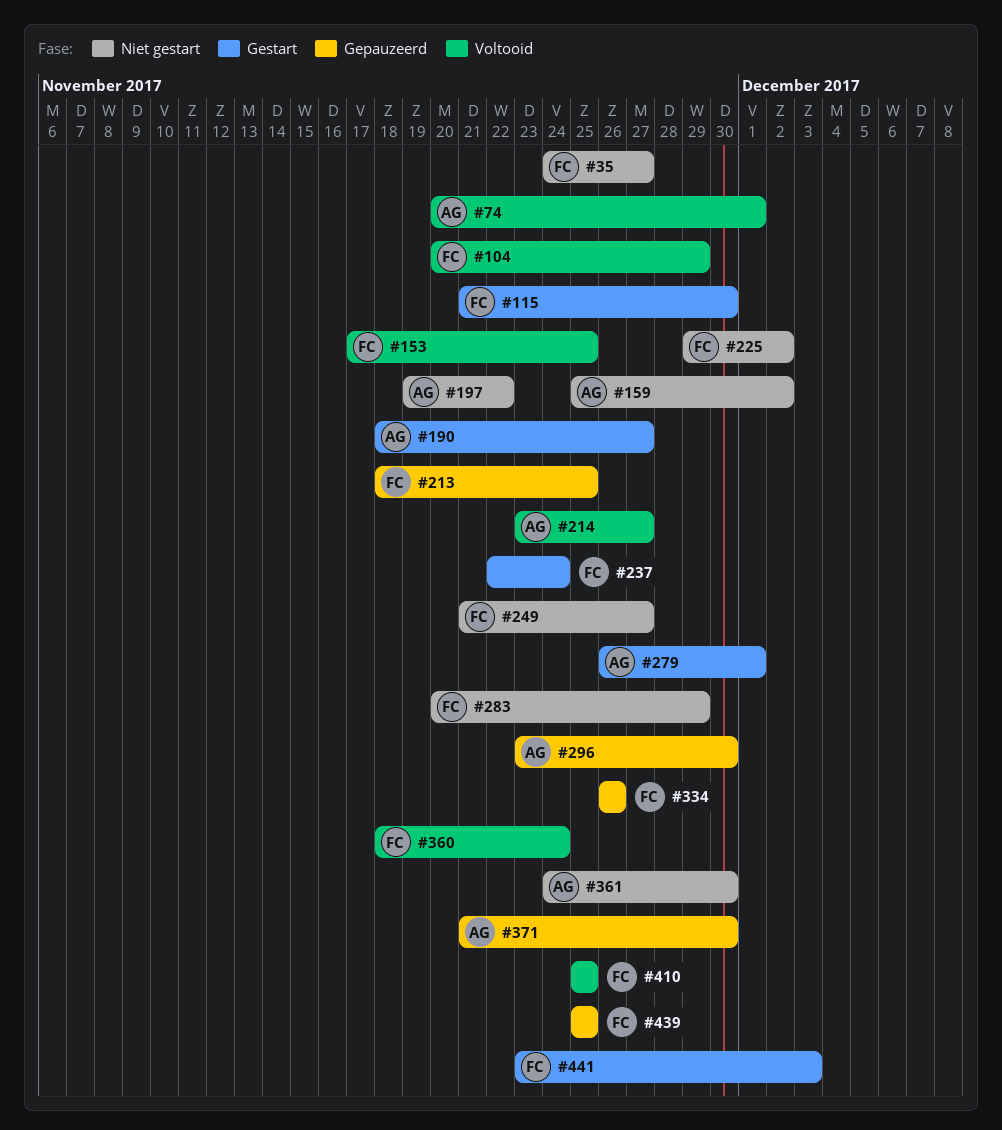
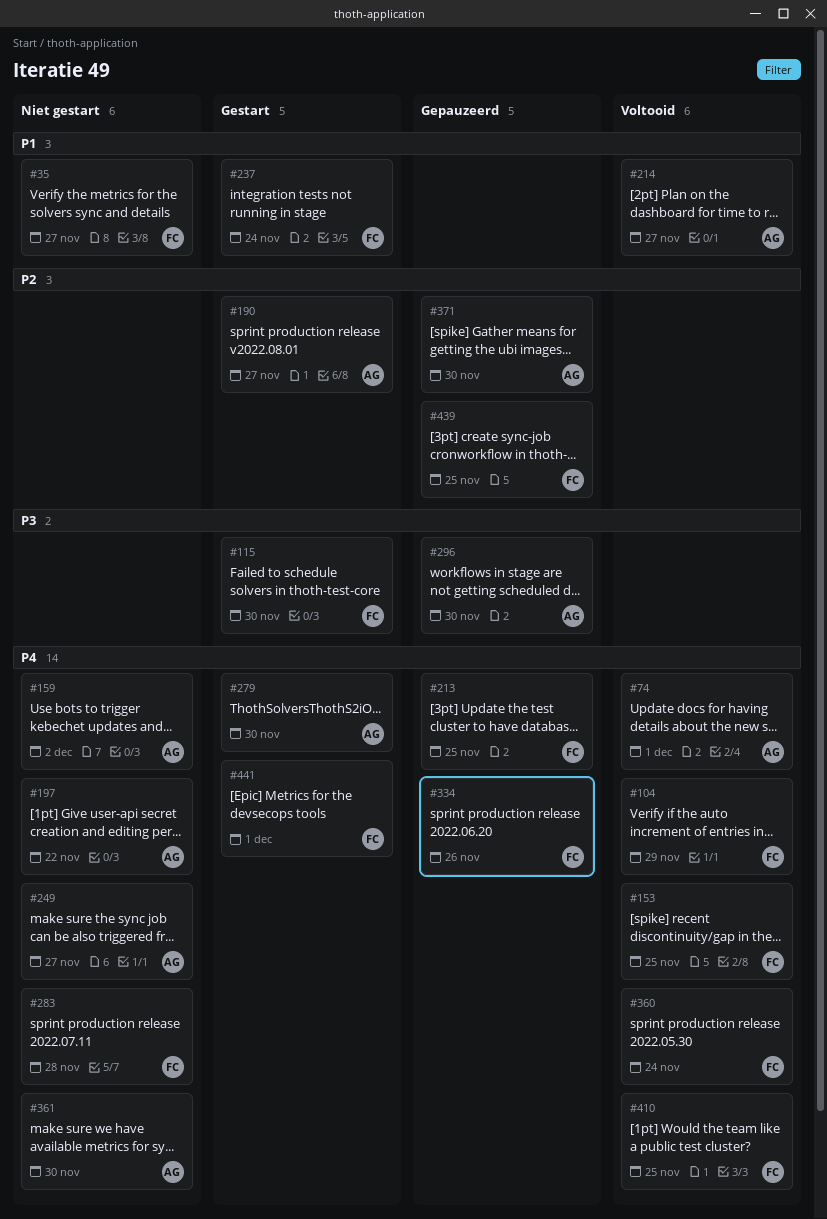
#225: present -> none
#249, owner: FC -> AG
#279, due: Dec 1 -> Nov 30
#283, due: Nov 29 -> Nov 28
#441, due: Dec 3 -> Dec 1

